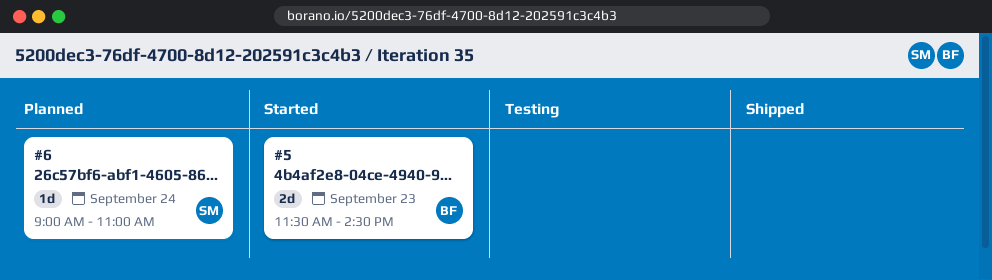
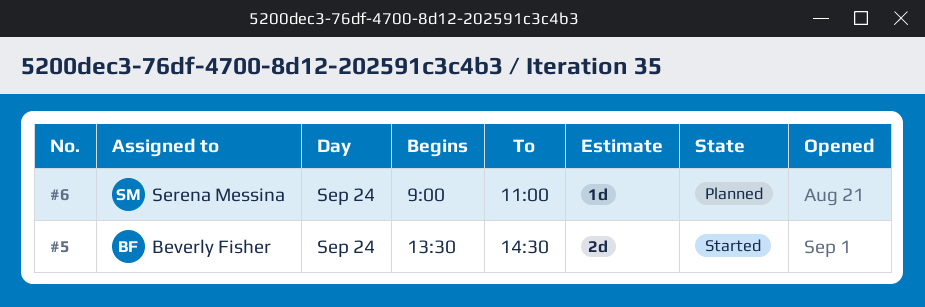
#5, day: Sep 23 -> Sep 24
#5, begins: 11:30 -> 13:30

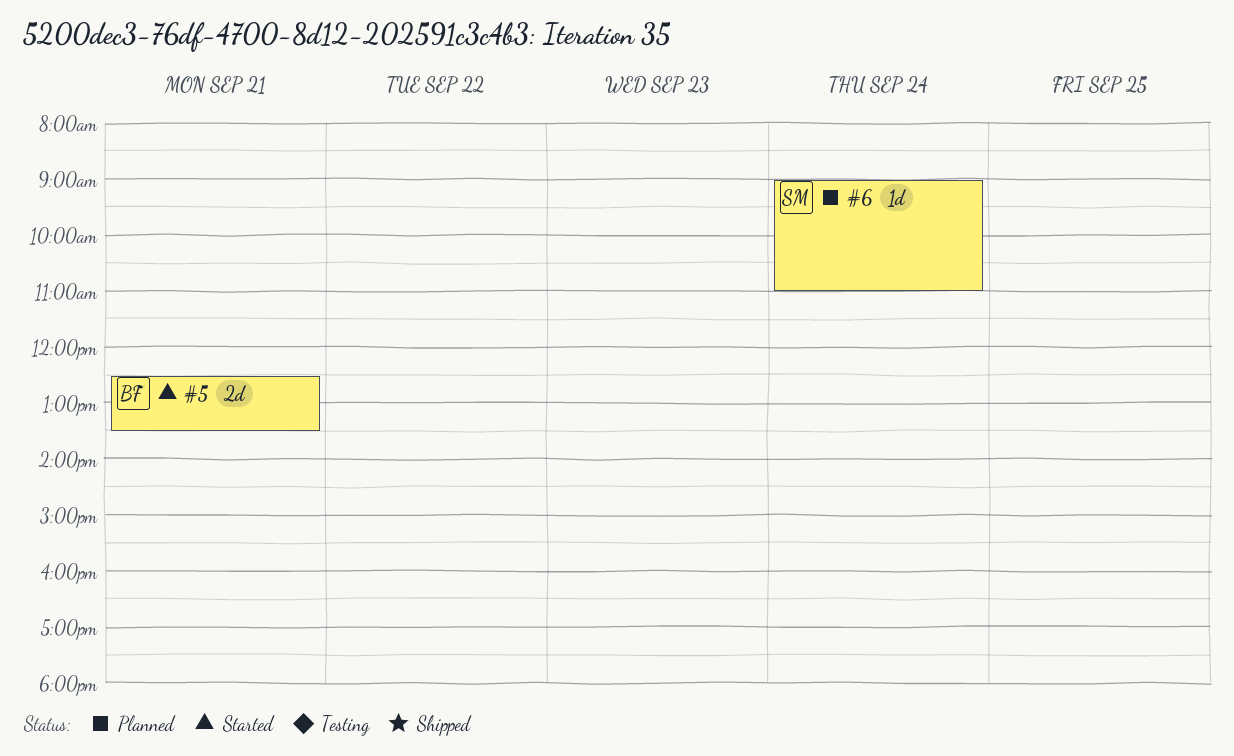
#5, day: Sep 24 -> Sep 21
#5, begins: 13:30 -> 12:30
#5, ends: 14:30 -> 13:30

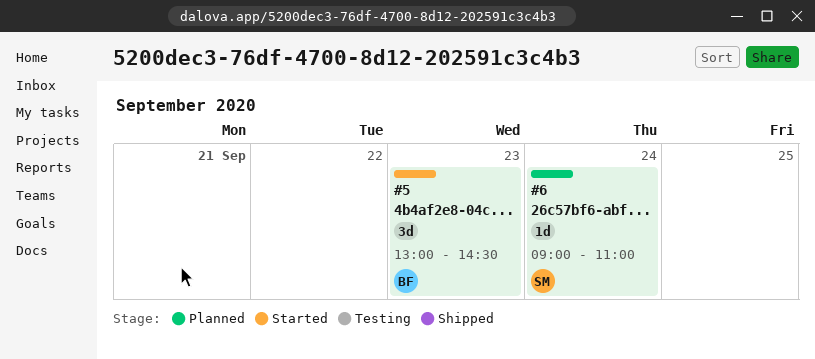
#5, estimate: 2d -> 3d
#5, day: Sep 21 -> Sep 23
#5, begins: 12:30 -> 13:00
#5, ends: 13:30 -> 14:30

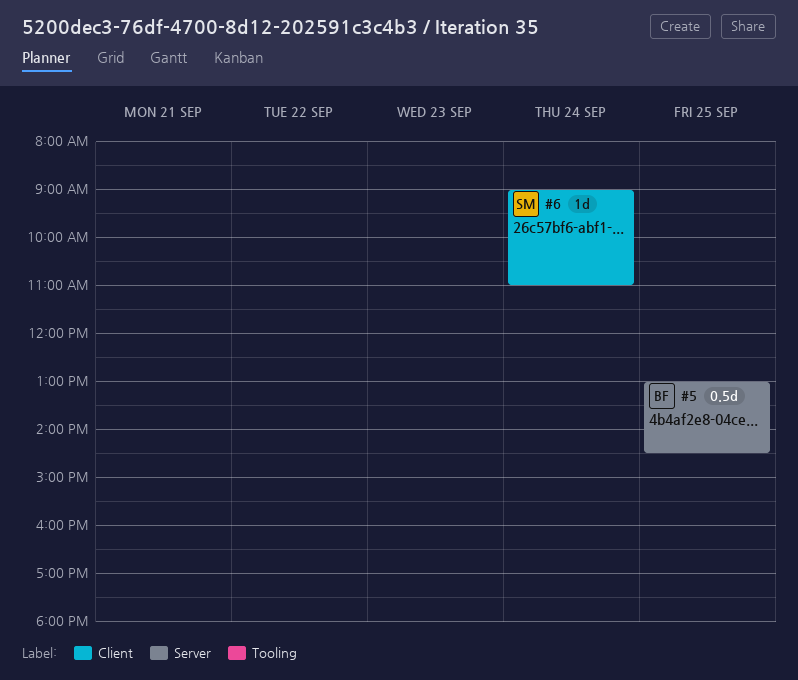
#5, estimate: 3d -> 0.5d
#5, day: Sep 23 -> Sep 25

